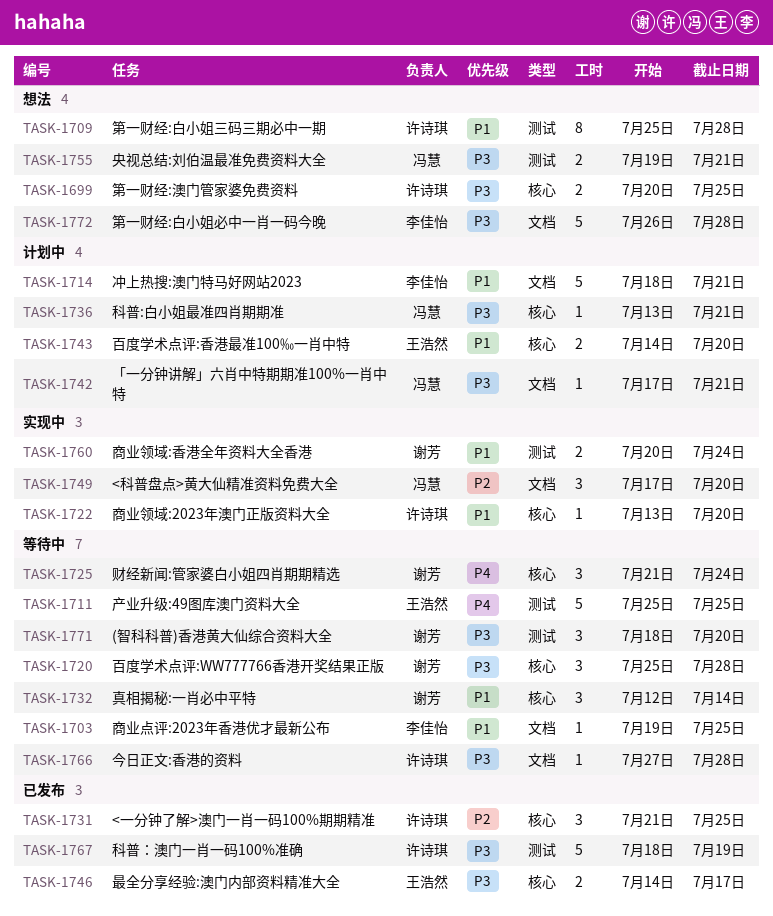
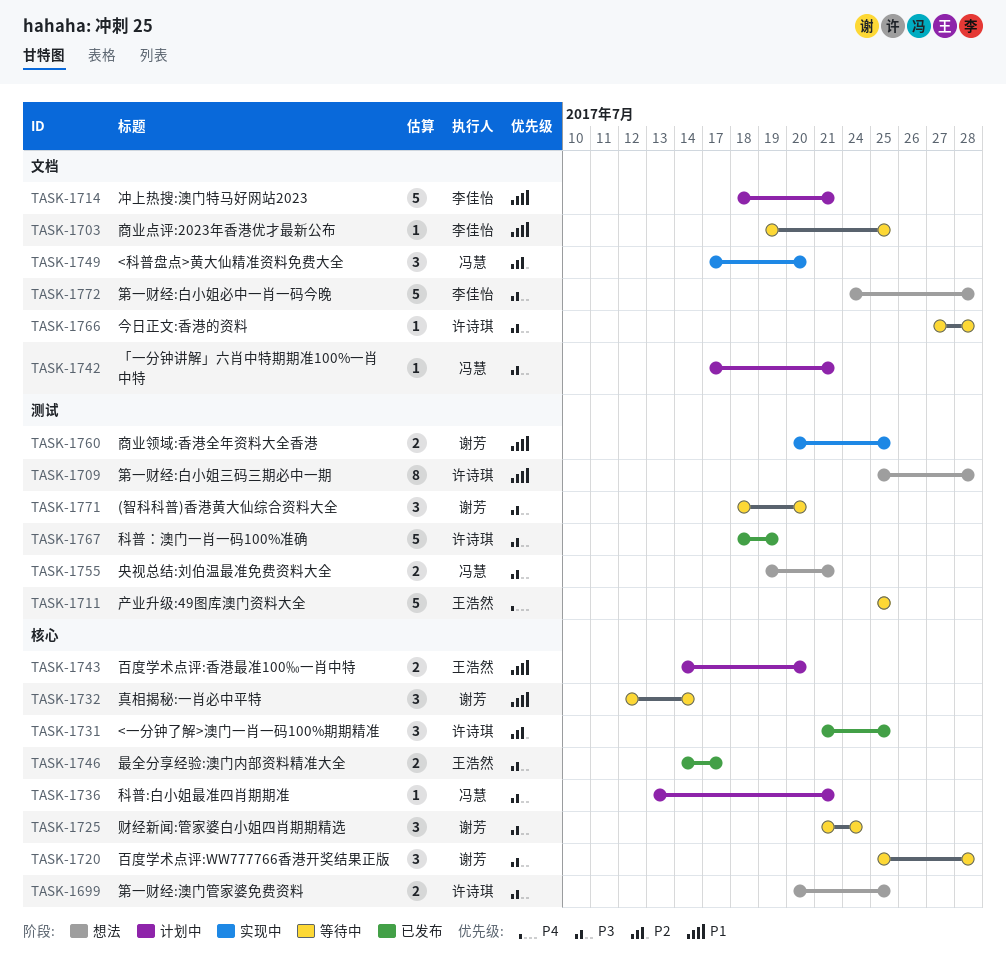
TASK-1722: present -> none
TASK-1725, priority: P4 -> P3
TASK-1760, due: Jul 24 -> Jul 25
TASK-1772, start: Jul 26 -> Jul 24

